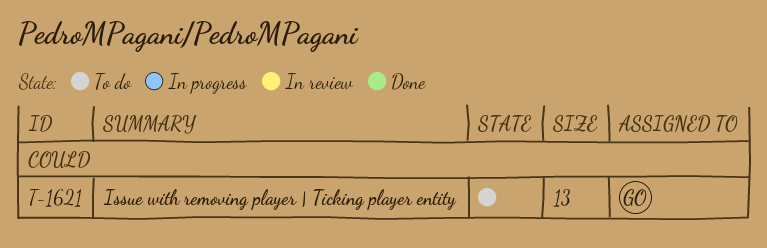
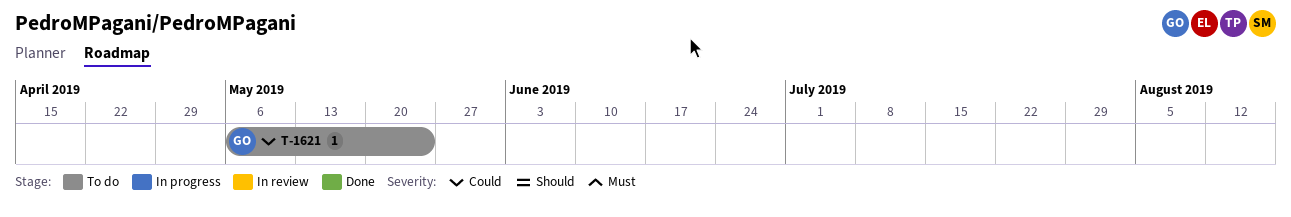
T-1621, estimate: 13 -> 1

